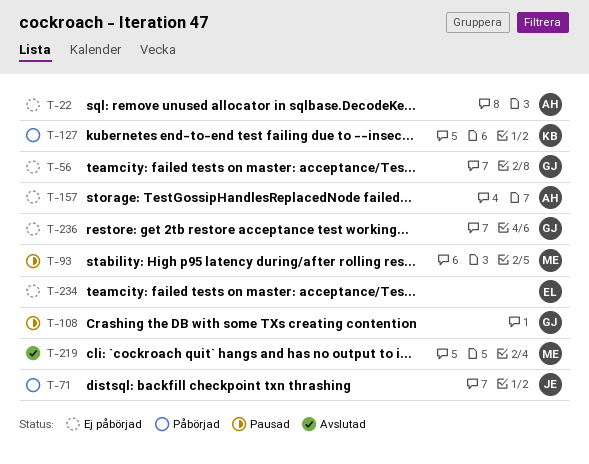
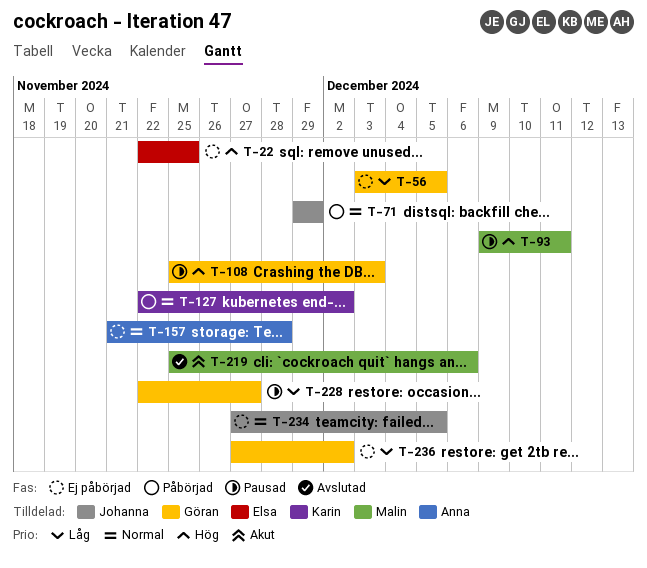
T-22, owner: Anna -> Elsa
T-228: none -> present
T-234, owner: Elsa -> Johanna

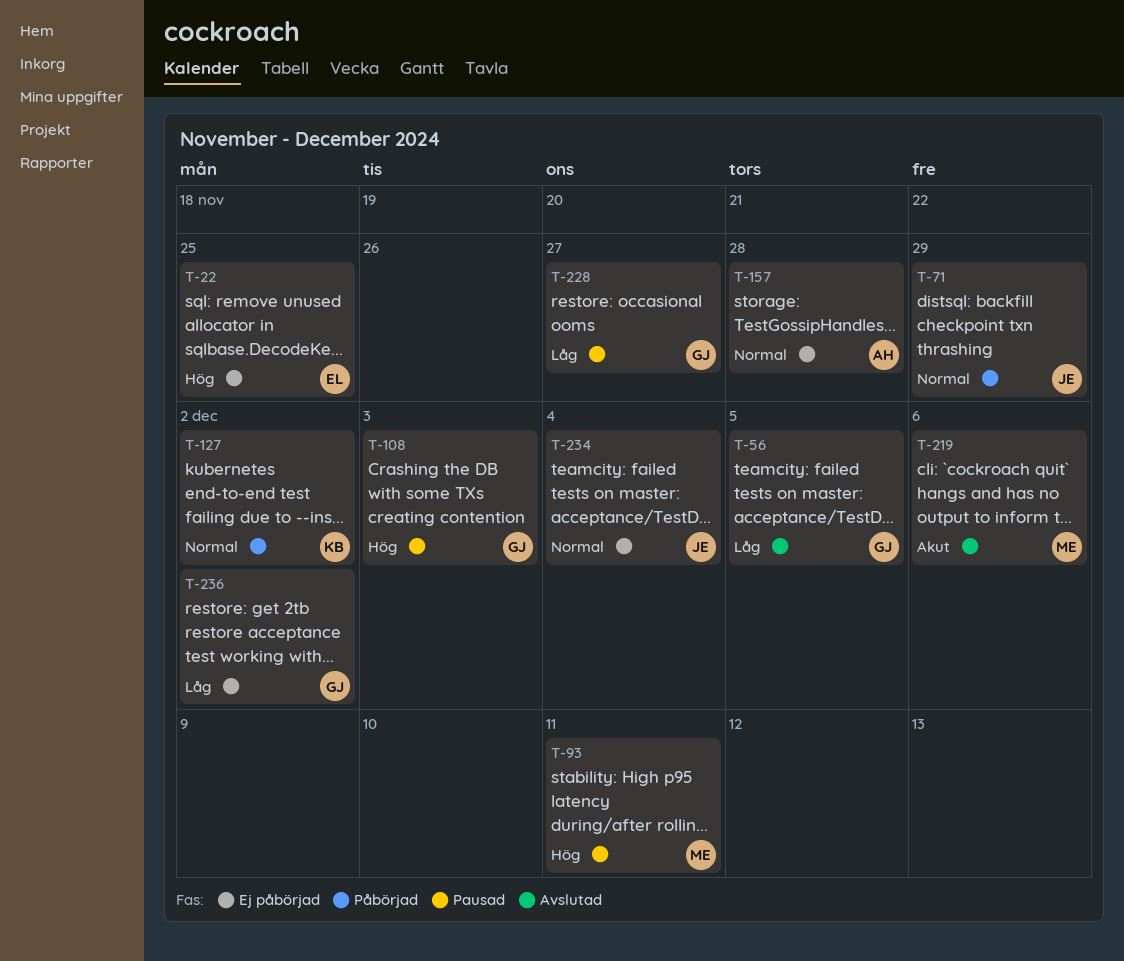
T-56, status: Ej påbörjad -> Avslutad
T-234, due: Dec 5 -> Dec 4

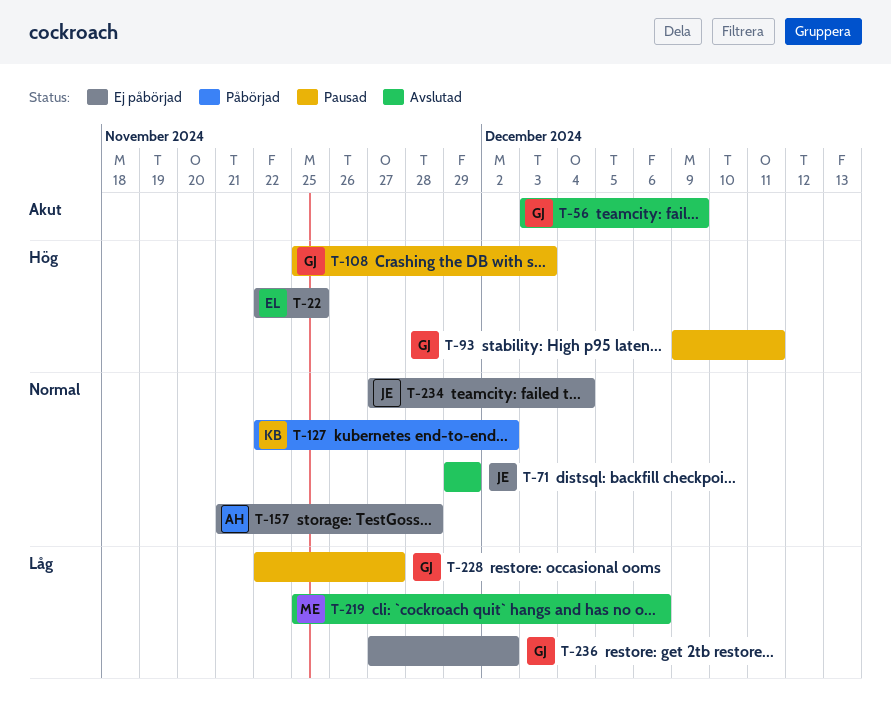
T-56, priority: Låg -> Akut
T-56, due: Dec 5 -> Dec 9
T-71, status: Påbörjad -> Avslutad
T-93, owner: ME -> GJ
T-219, priority: Akut -> Låg

